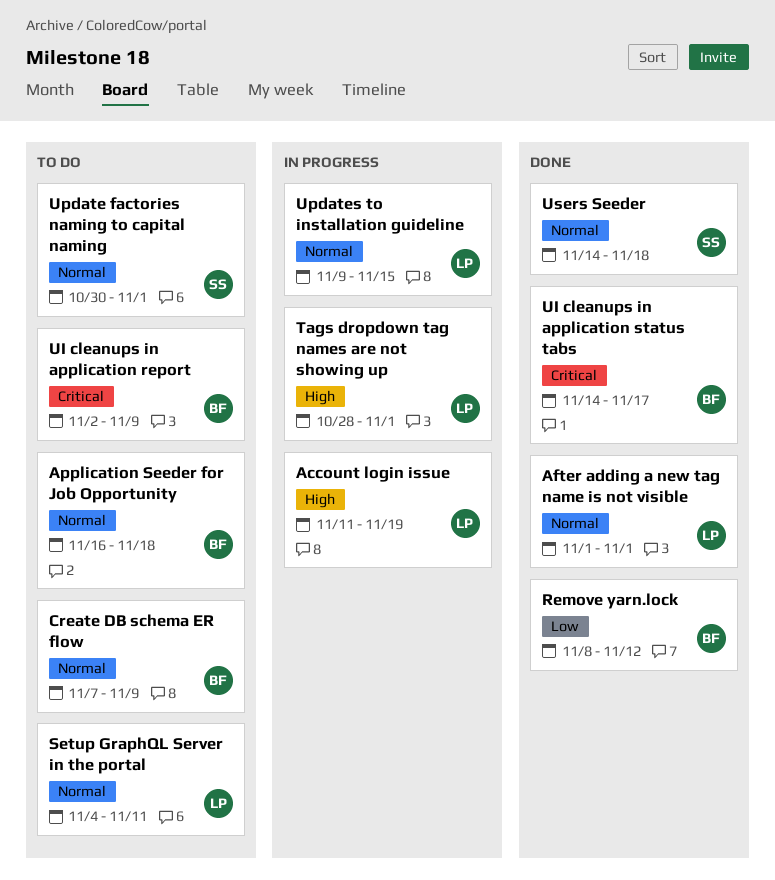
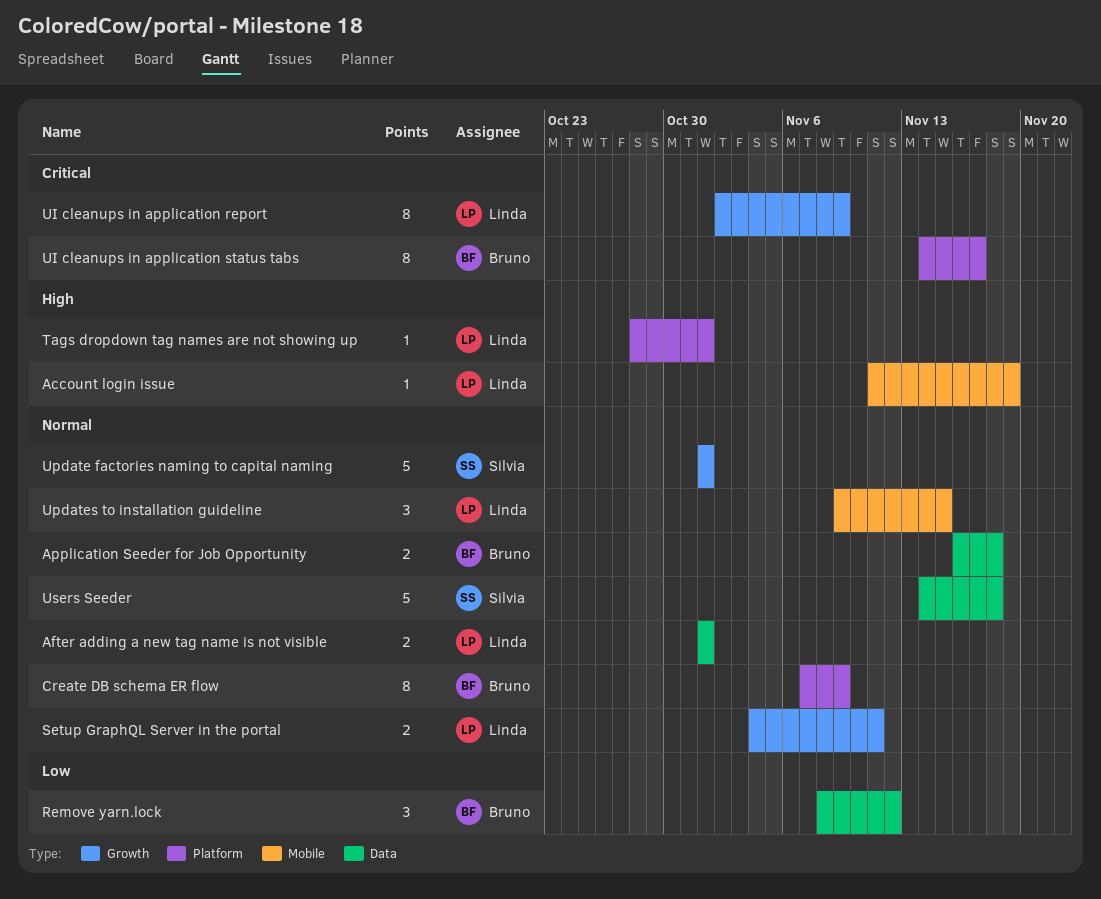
UI cleanups in application report, owner: Bruno -> Linda
Update factories naming to capital naming, start: Oct 30 -> Nov 1

